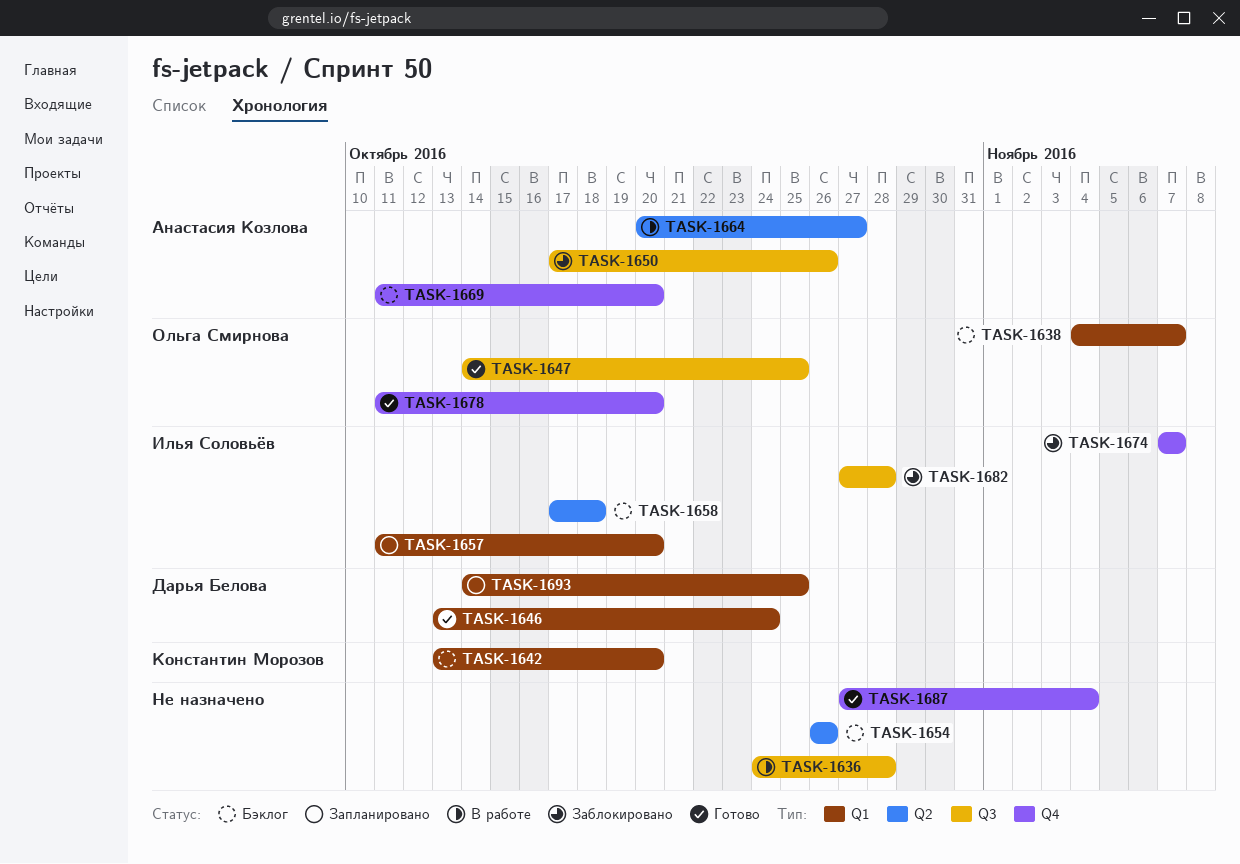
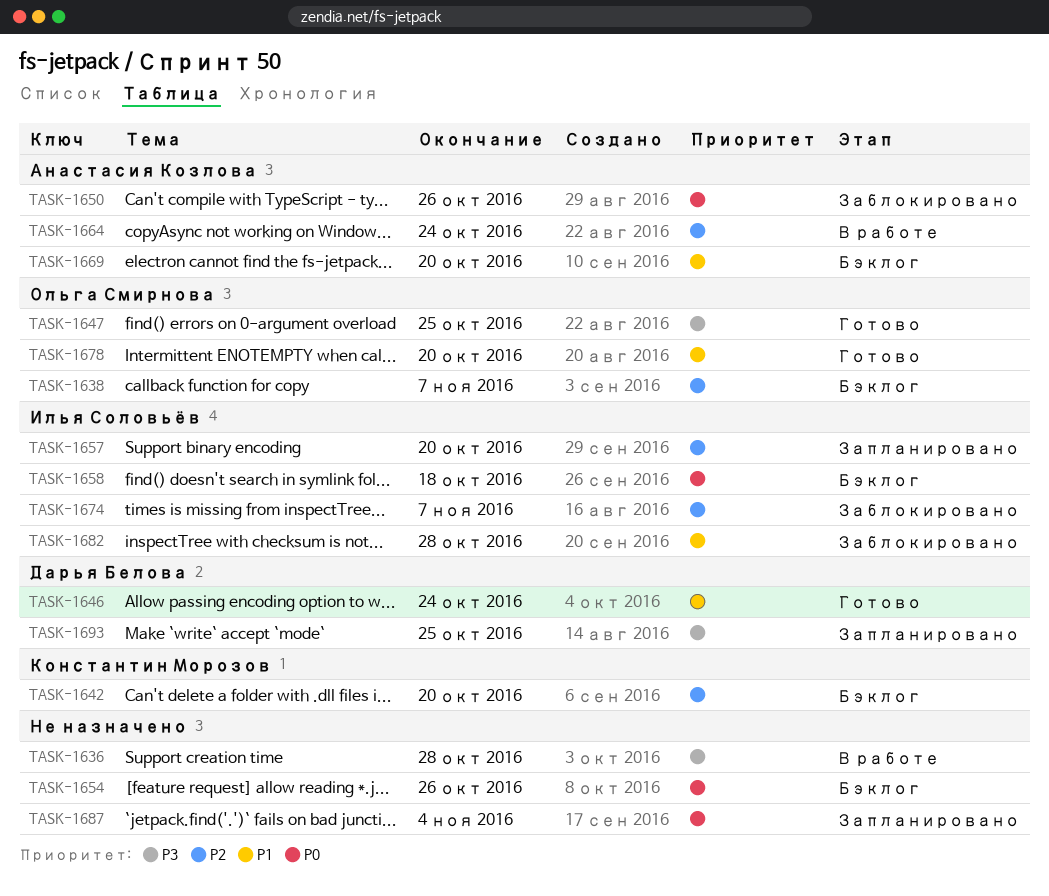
TASK-1664, due: Oct 27 -> Oct 24
TASK-1687, status: Готово -> Запланировано

